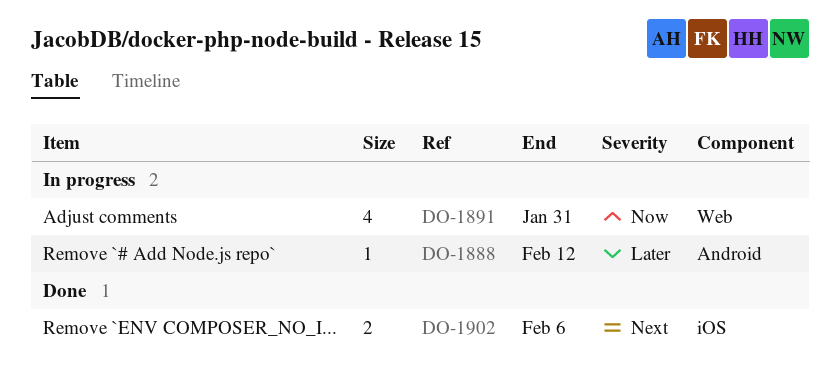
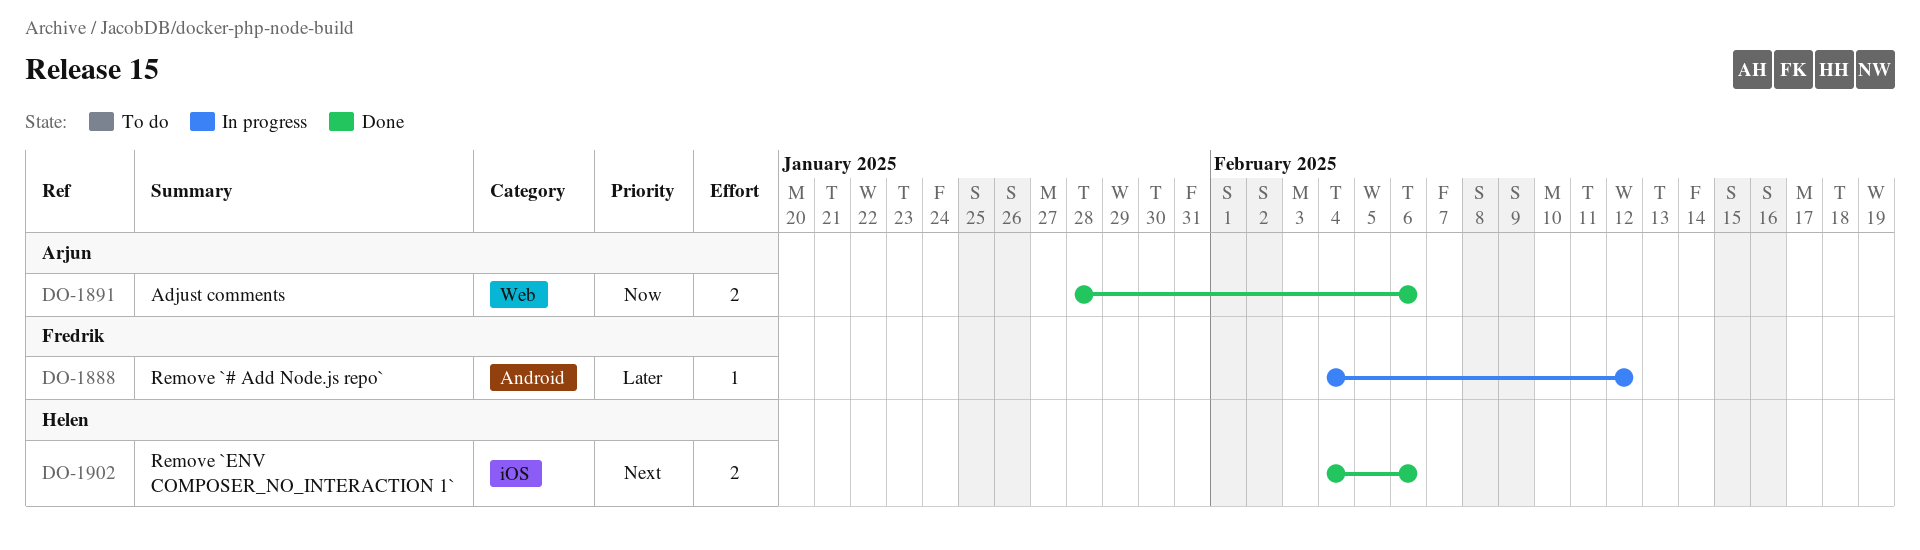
DO-1891, status: In progress -> Done
DO-1891, estimate: 4 -> 2
DO-1891, due: Jan 31 -> Feb 6

